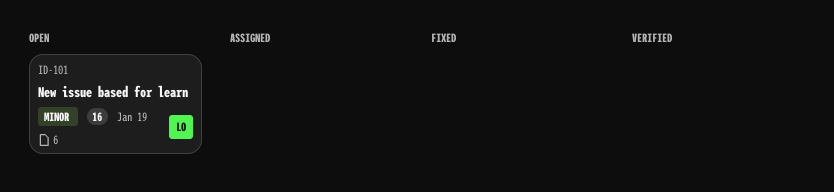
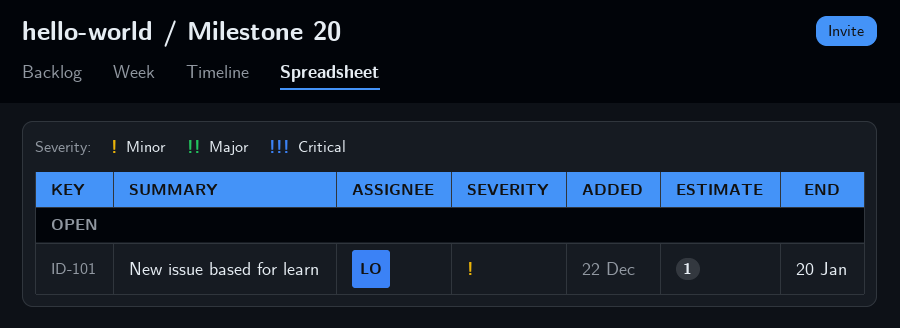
ID-101, estimate: 16 -> 1
ID-101, due: Jan 19 -> Jan 20

